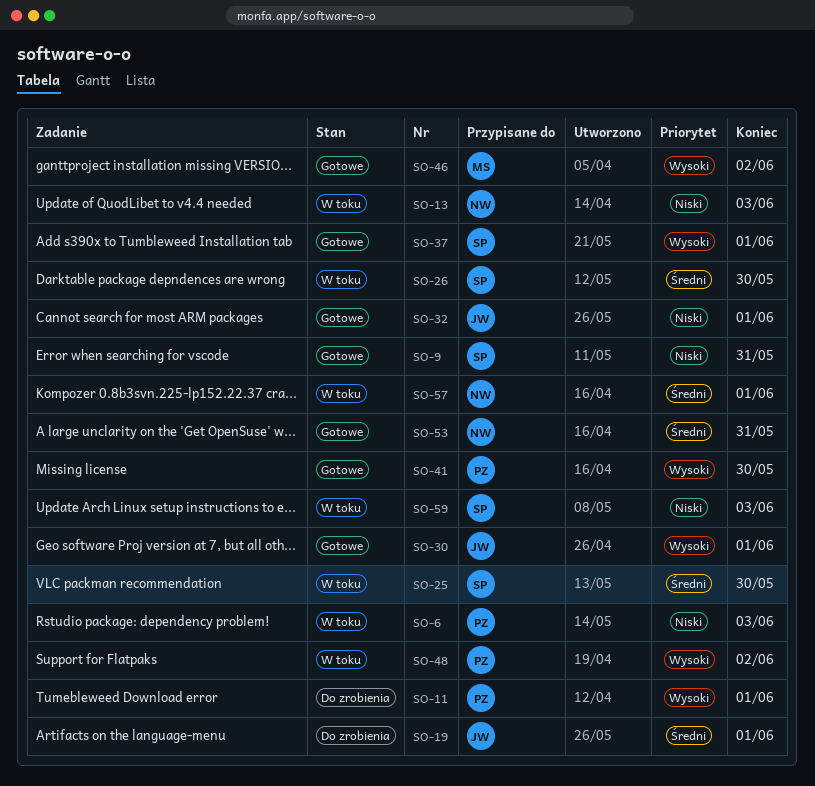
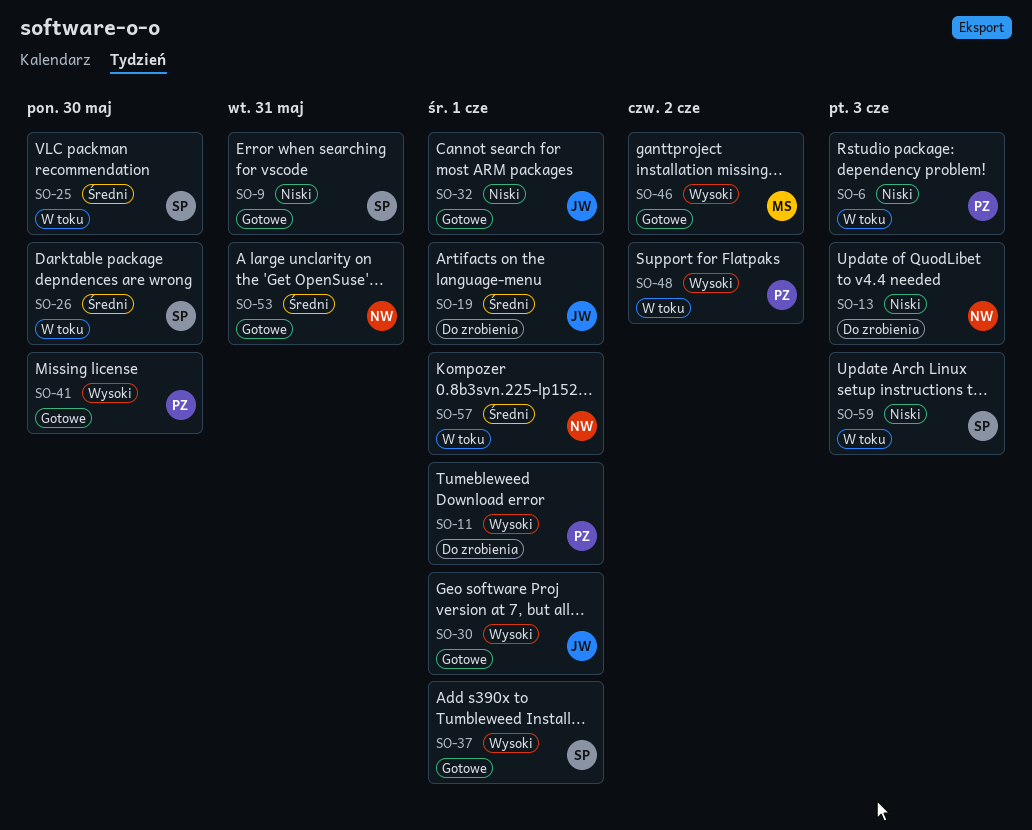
SO-13, status: W toku -> Do zrobienia

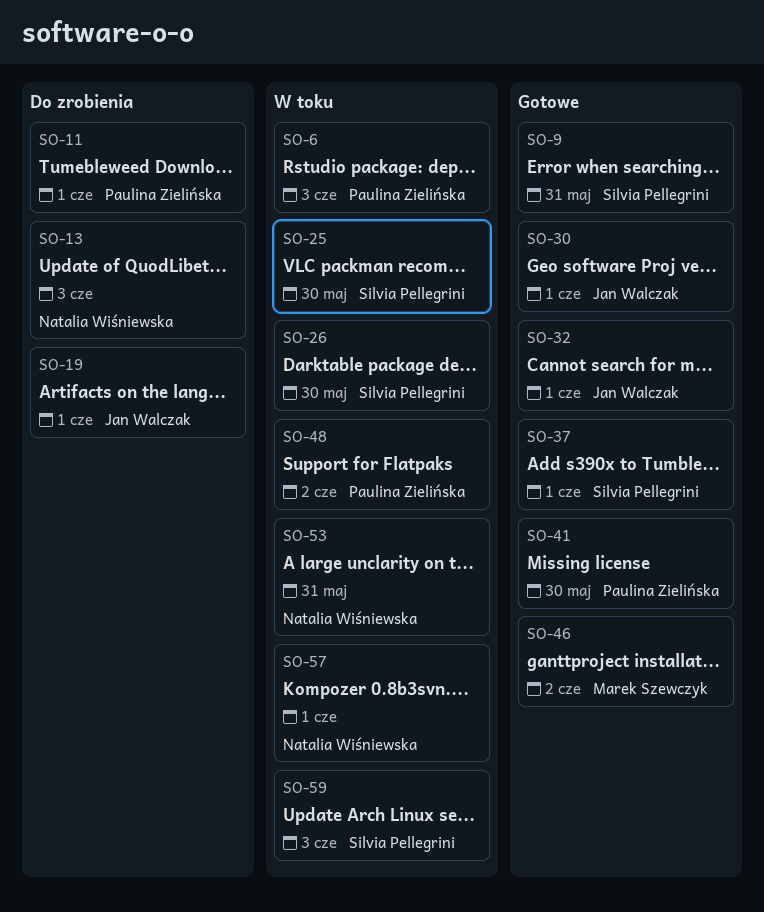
SO-53, status: Gotowe -> W toku

